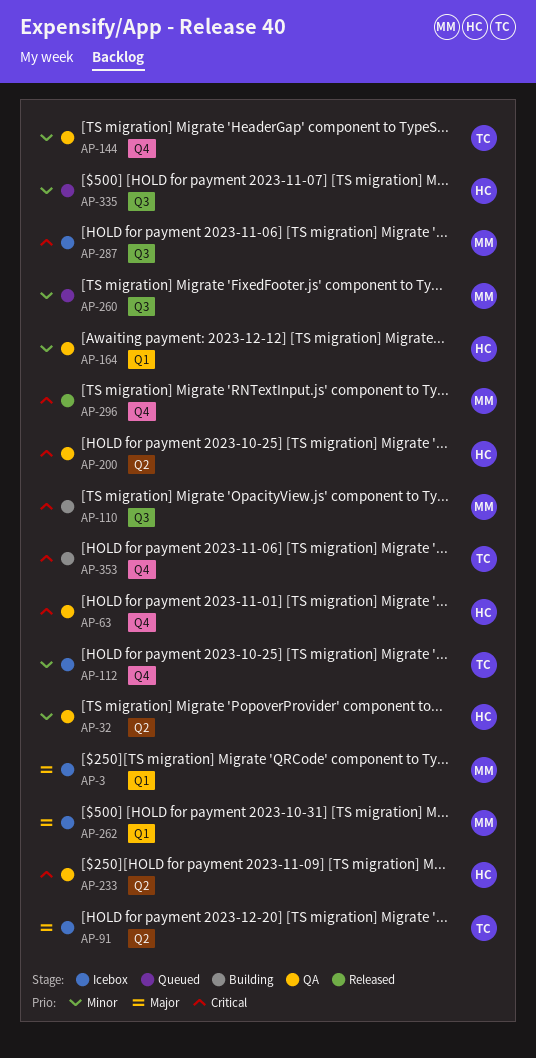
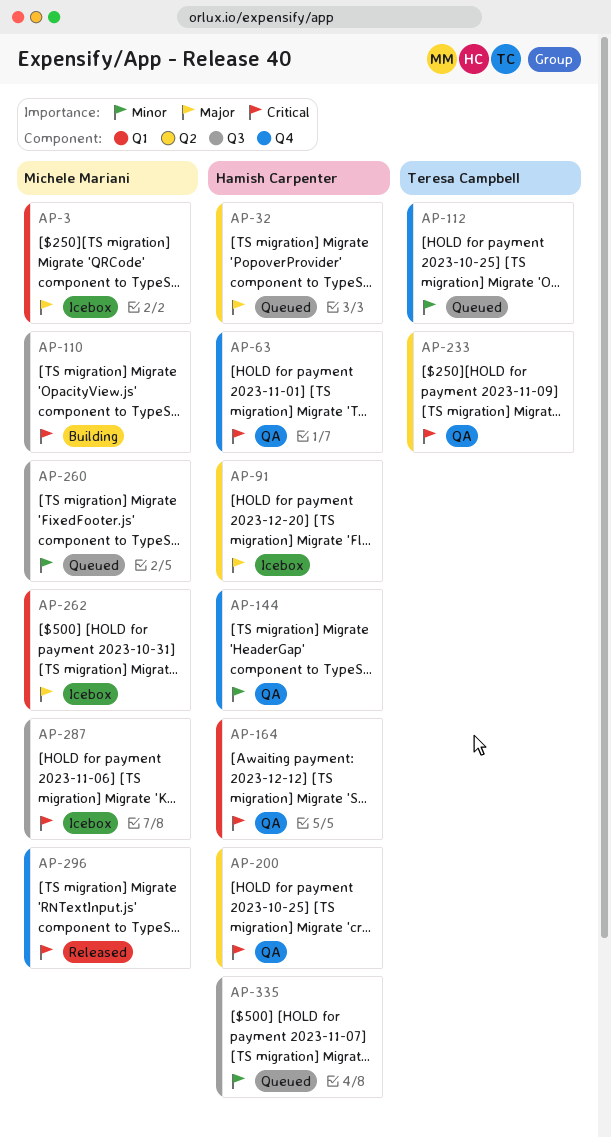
AP-32, status: QA -> Queued
AP-32, priority: Minor -> Major
AP-91, owner: Teresa Campbell -> Hamish Carpenter
AP-112, status: Icebox -> Queued
AP-144, owner: Teresa Campbell -> Hamish Carpenter
AP-164, priority: Minor -> Critical
AP-233, owner: Hamish Carpenter -> Teresa Campbell
AP-353: present -> none

